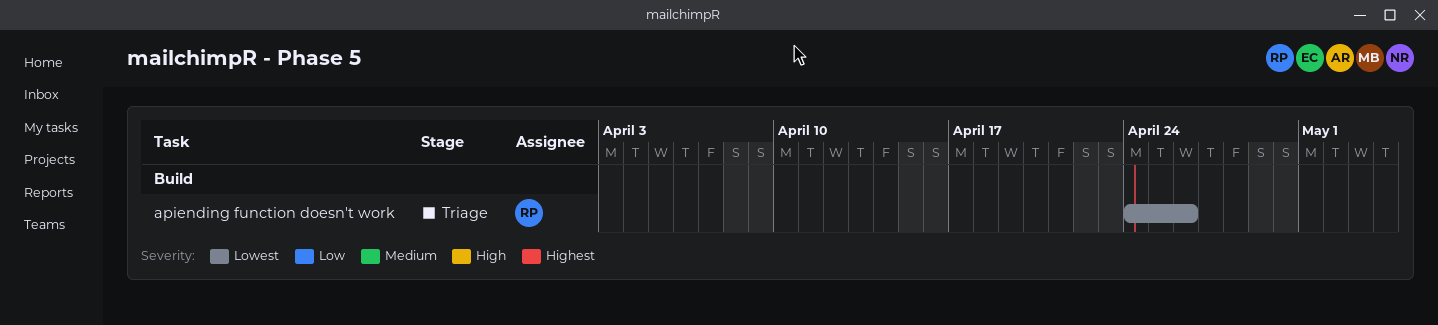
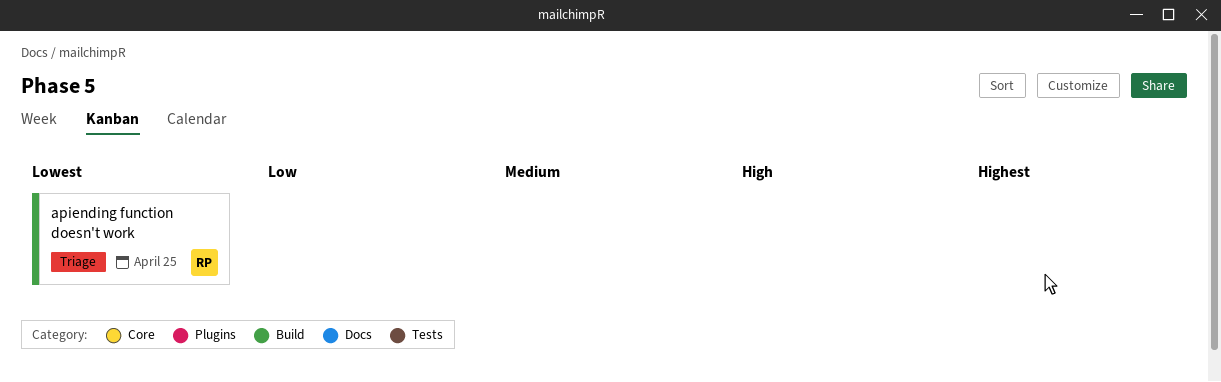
apiending function doesn't work, due: Apr 26 -> Apr 25

